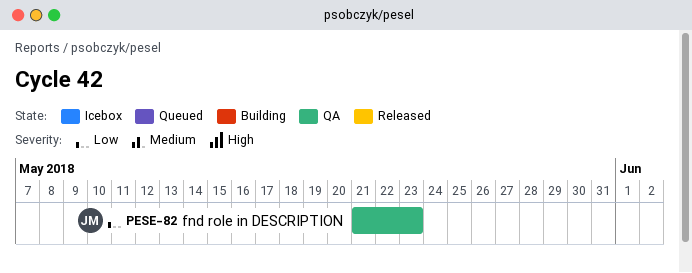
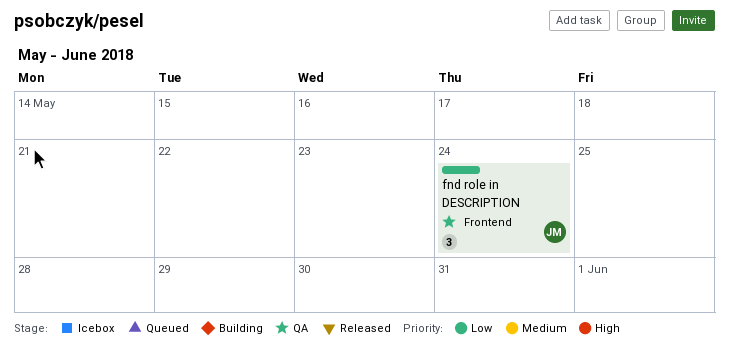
fnd role in DESCRIPTION, due: May 23 -> May 24

